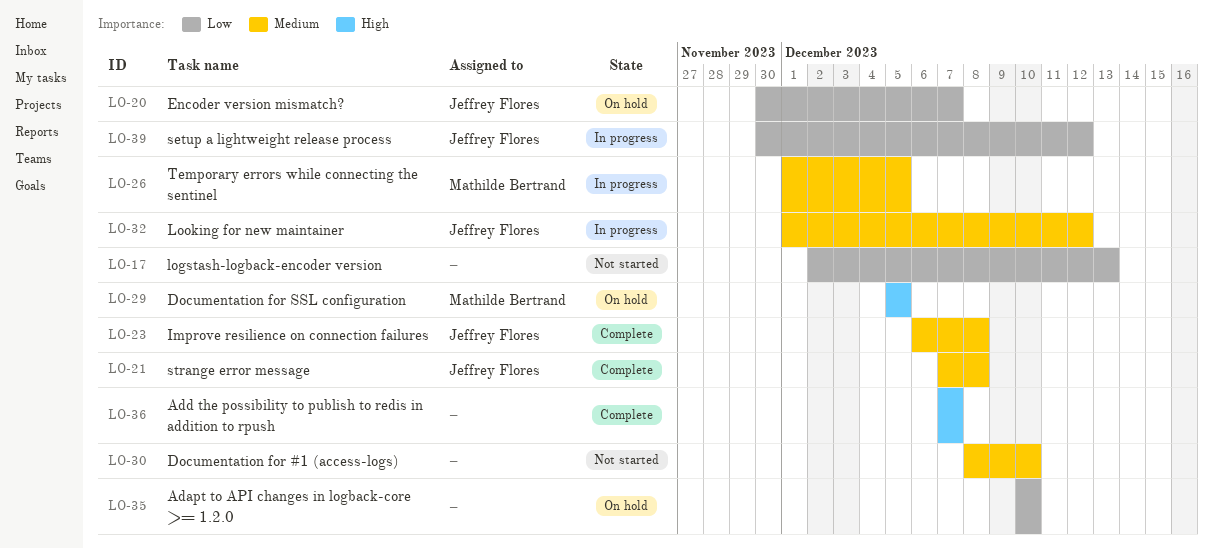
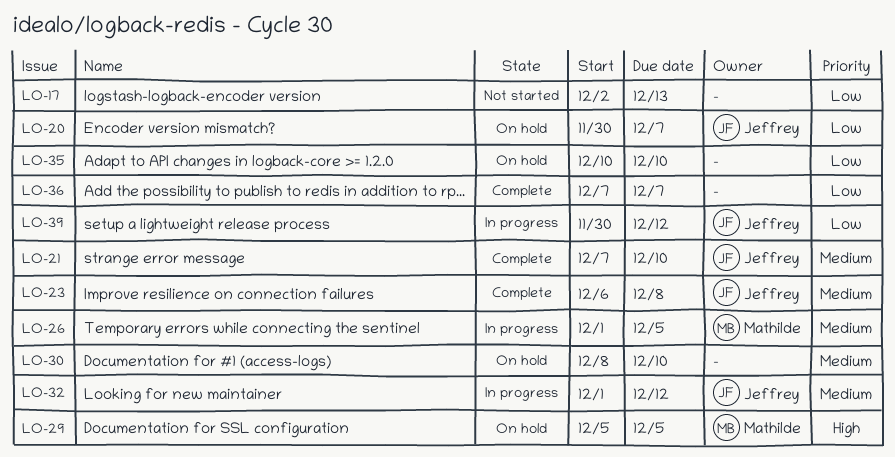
LO-21, due: Dec 8 -> Dec 10
LO-30, status: Not started -> On hold
LO-36, priority: High -> Low

